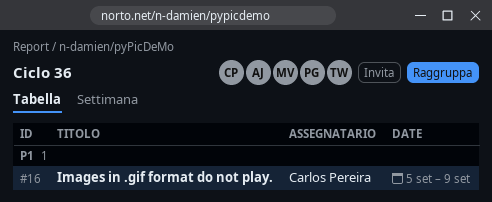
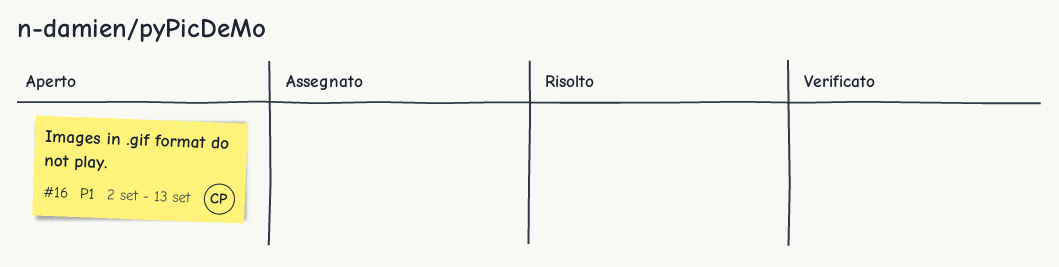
#16, start: Sep 5 -> Sep 2
#16, due: Sep 9 -> Sep 13

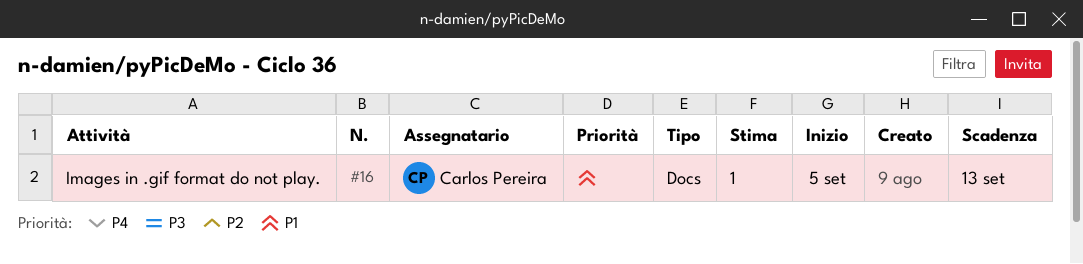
#16, start: Sep 2 -> Sep 5

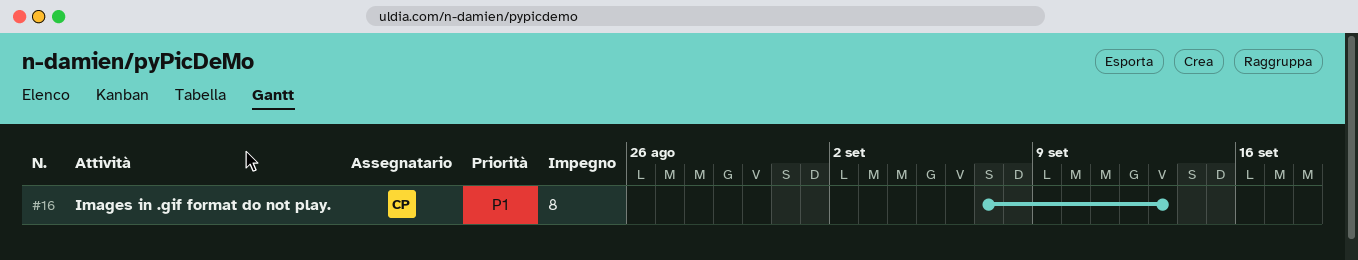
#16, estimate: 1 -> 8
#16, start: Sep 5 -> Sep 7

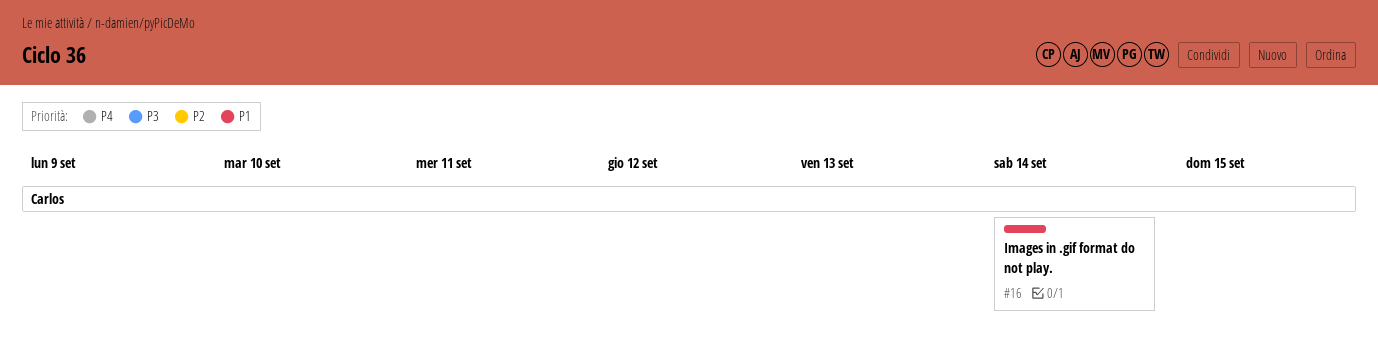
#16, due: Sep 13 -> Sep 14

